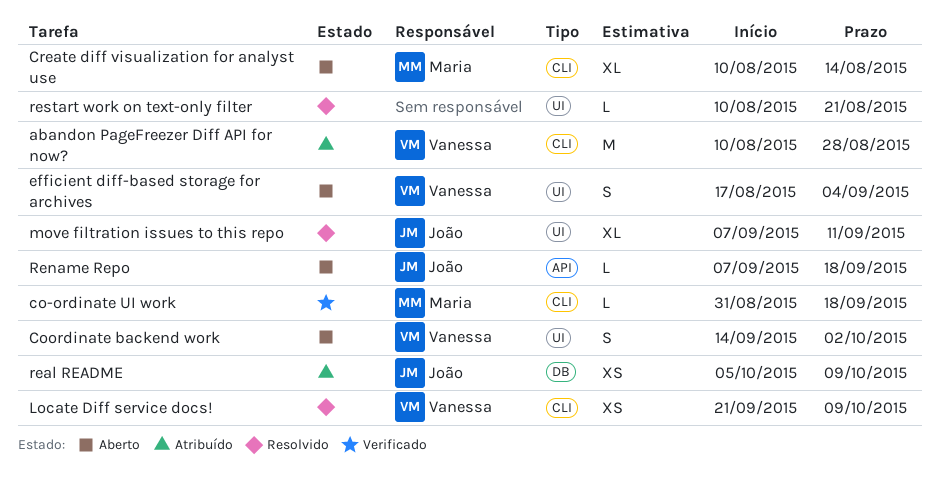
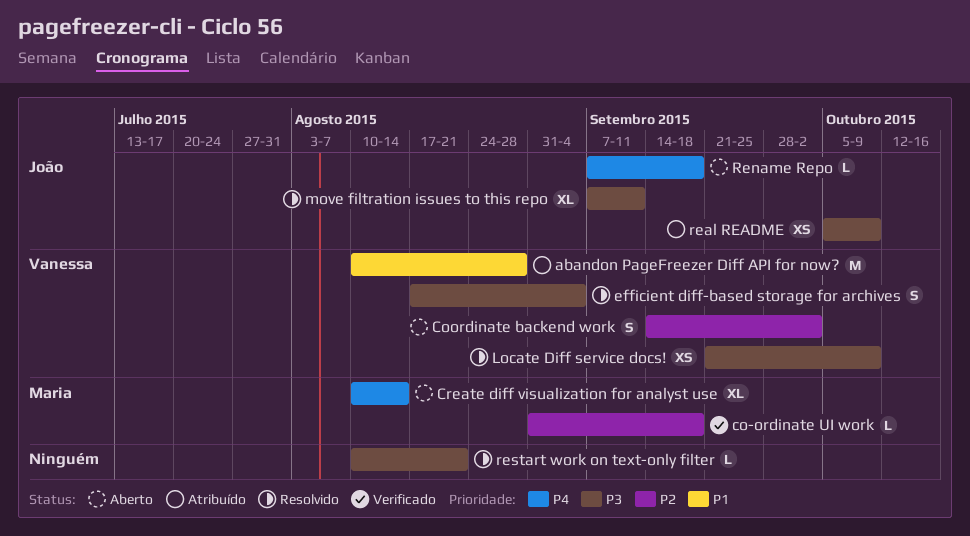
efficient diff-based storage for archives, status: Aberto -> Resolvido

